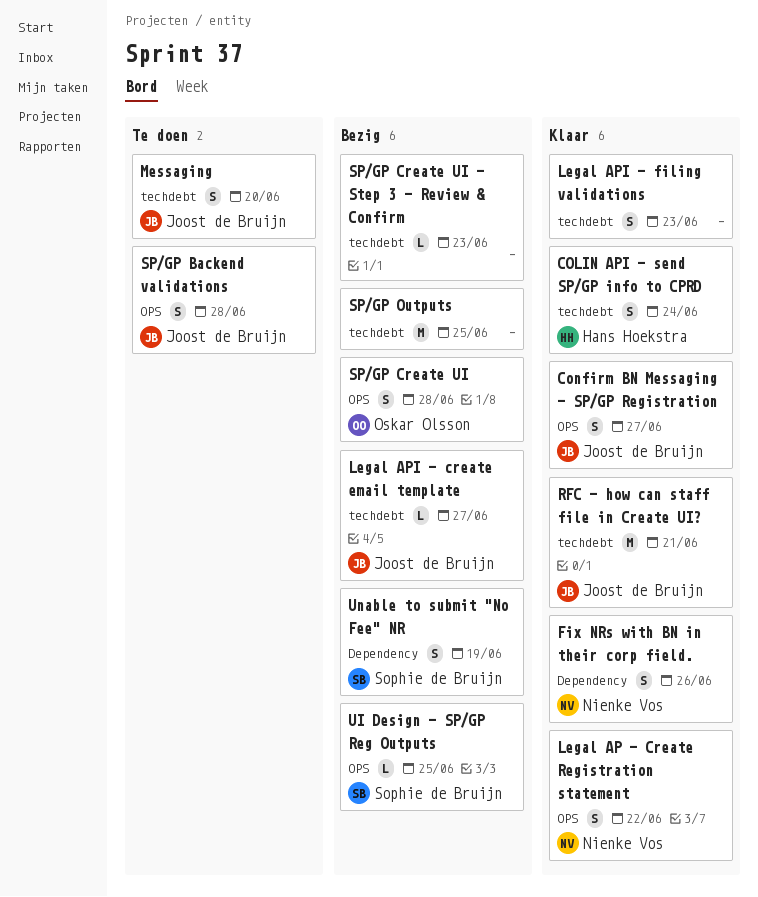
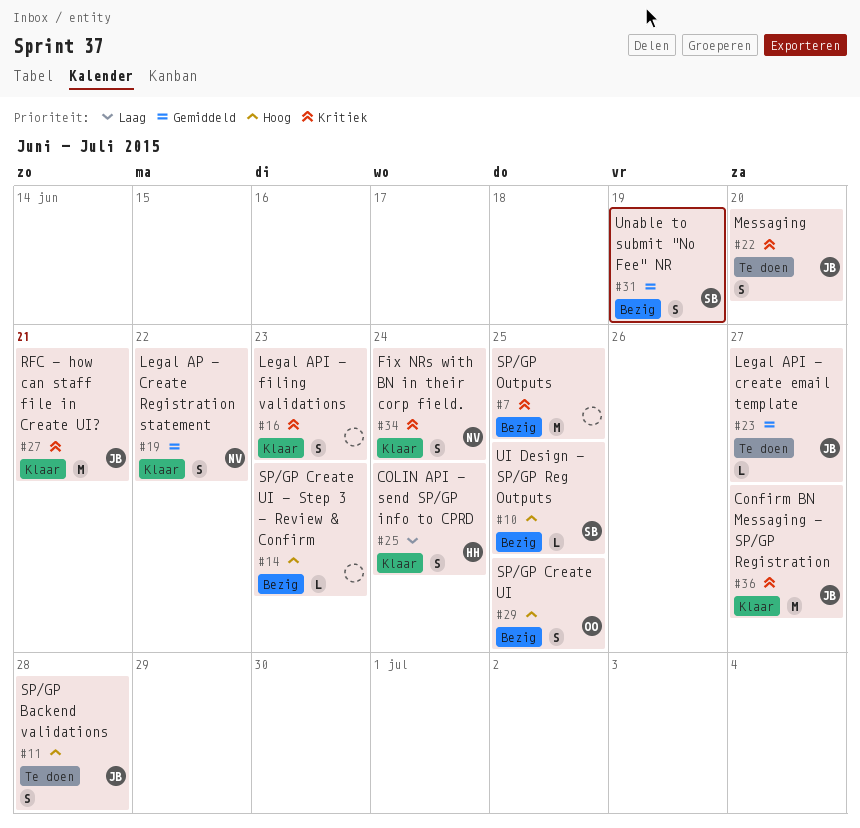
Confirm BN Messaging - SP/GP Registration, estimate: S -> M
Fix NRs with BN in their corp field., due: Jun 26 -> Jun 24
Legal API - create email template, status: Bezig -> Te doen
SP/GP Create UI, due: Jun 28 -> Jun 25

